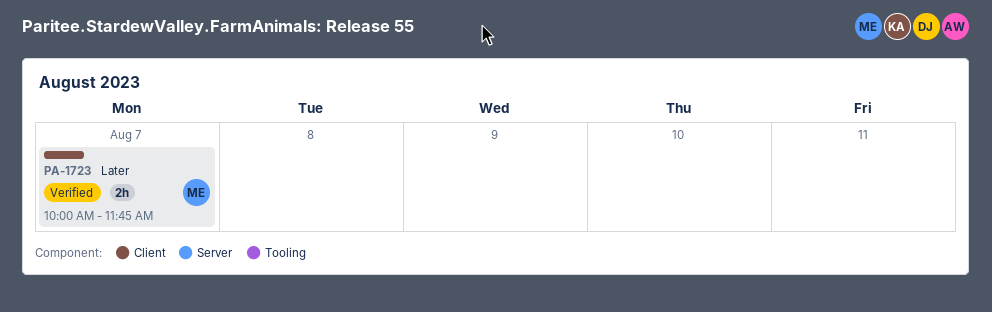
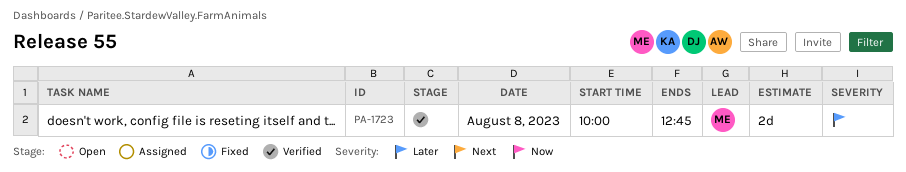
PA-1723, estimate: 2h -> 2d
PA-1723, day: Aug 7 -> Aug 8
PA-1723, ends: 11:45 -> 12:45

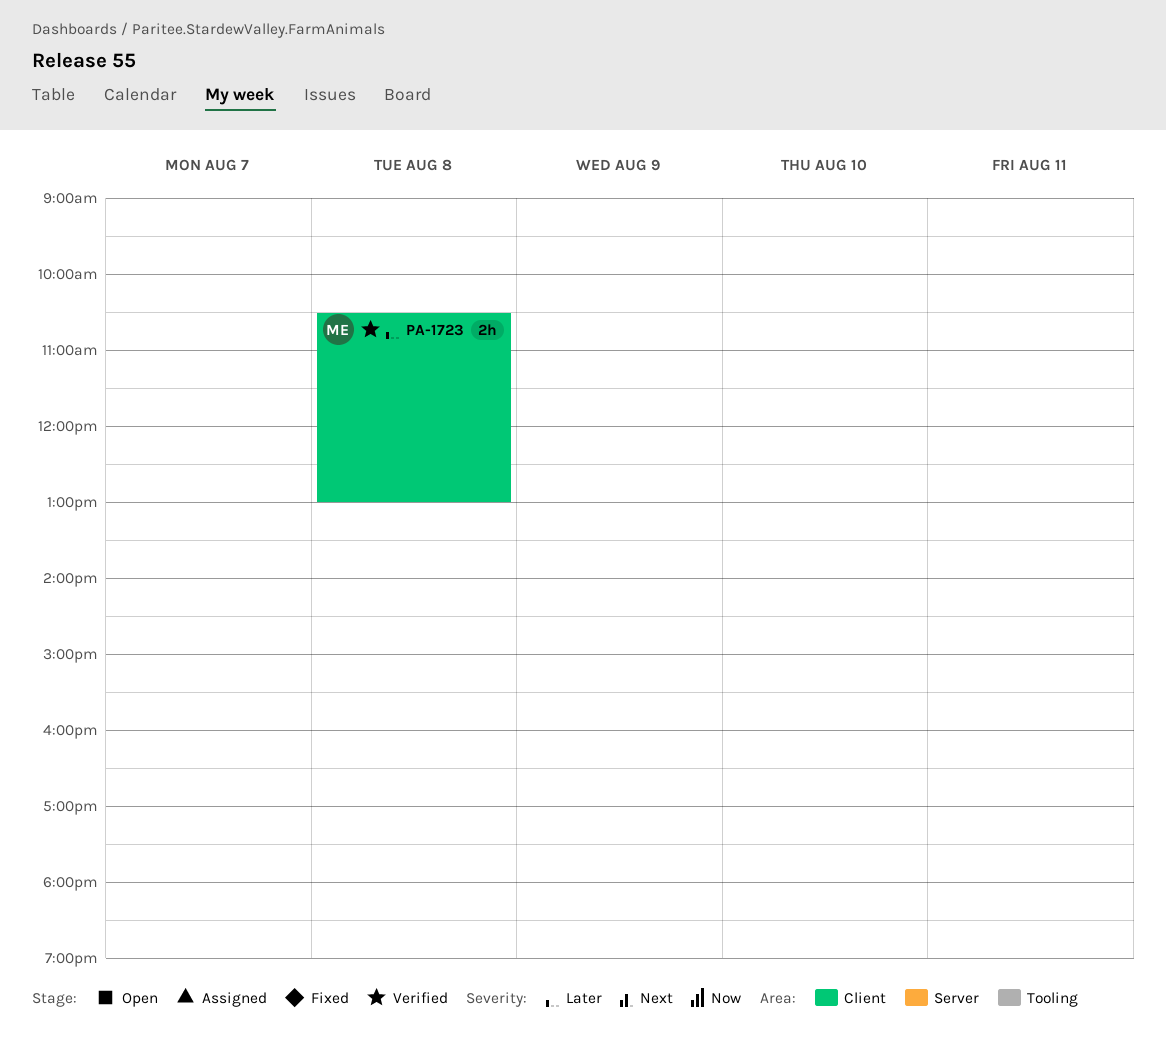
PA-1723, estimate: 2d -> 2h
PA-1723, begins: 10:00 -> 10:30
PA-1723, ends: 12:45 -> 13:00

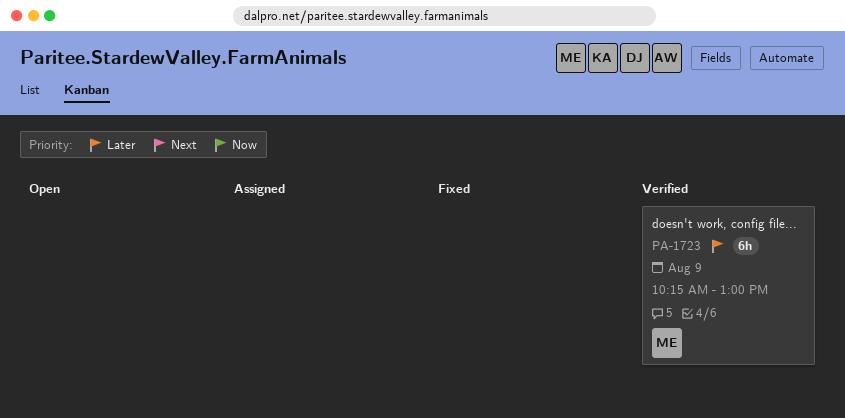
PA-1723, estimate: 2h -> 6h
PA-1723, day: Aug 8 -> Aug 9
PA-1723, begins: 10:30 -> 10:15

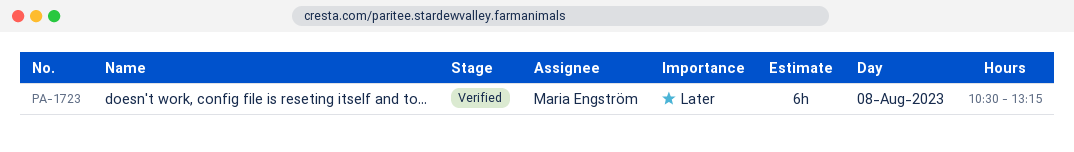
PA-1723, day: Aug 9 -> Aug 8
PA-1723, begins: 10:15 -> 10:30
PA-1723, ends: 13:00 -> 13:15

